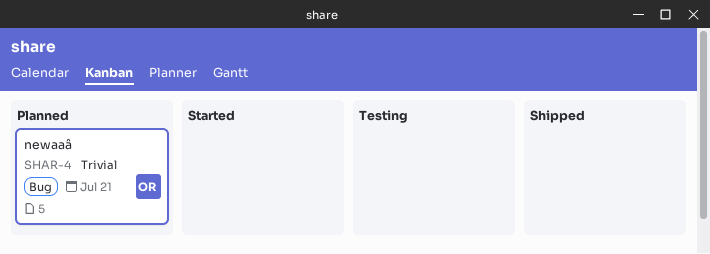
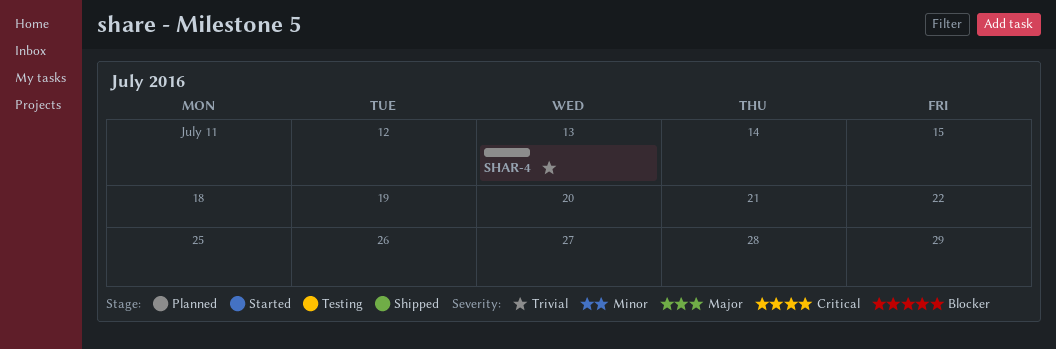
SHAR-4, due: Jul 21 -> Jul 13

